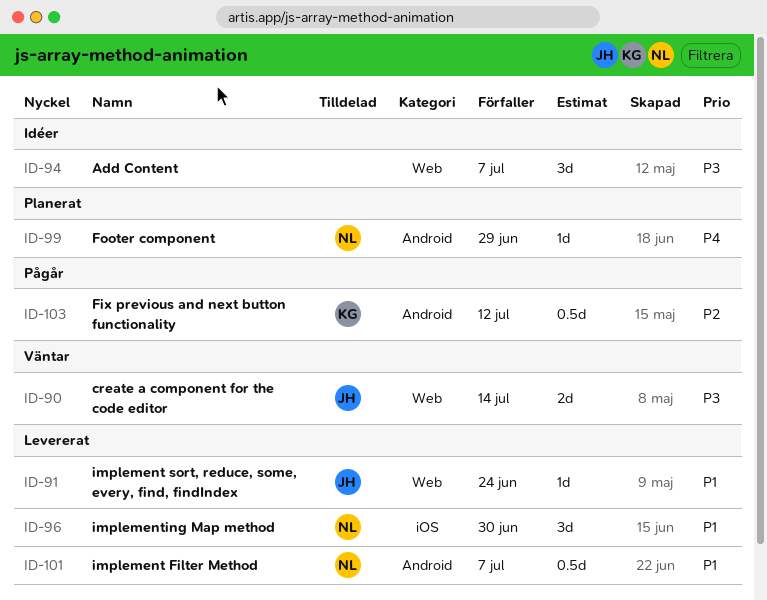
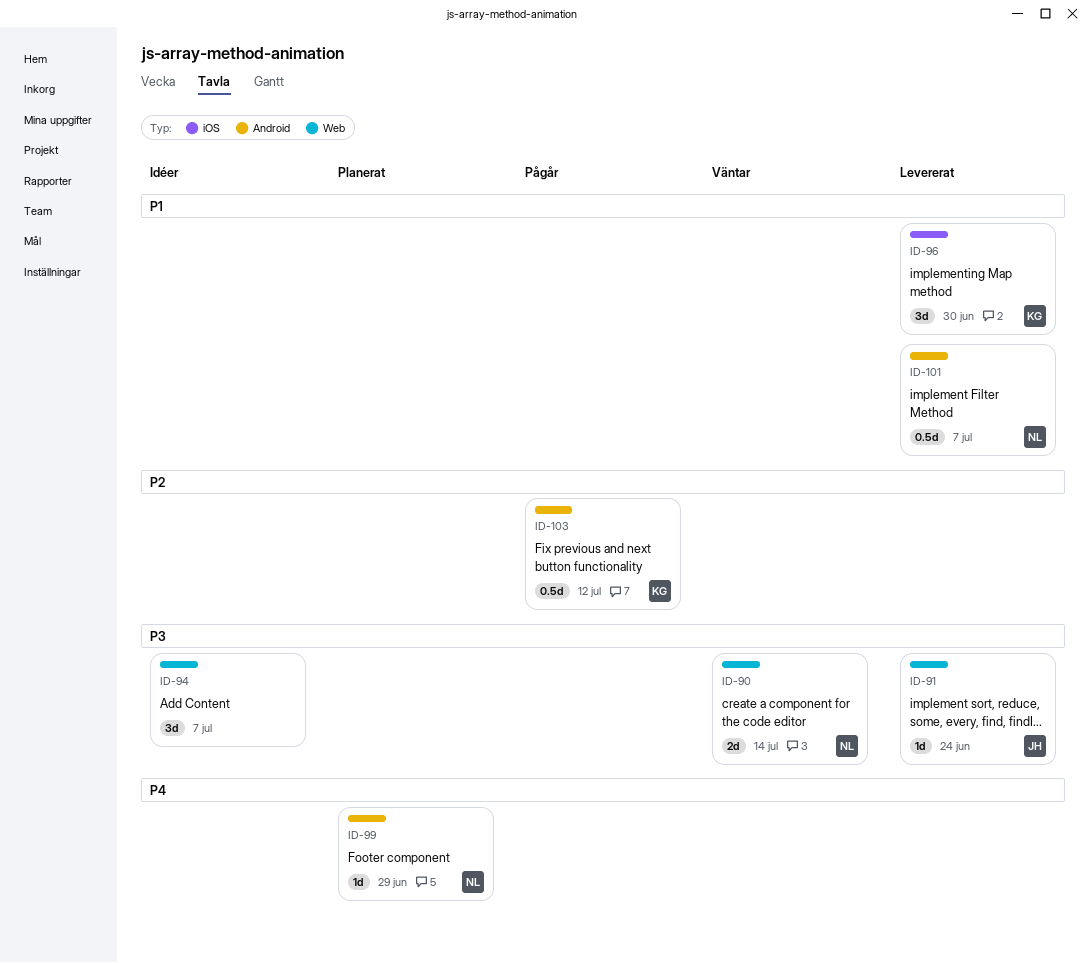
ID-90, owner: JH -> NL
ID-91, priority: P1 -> P3
ID-96, owner: NL -> KG

